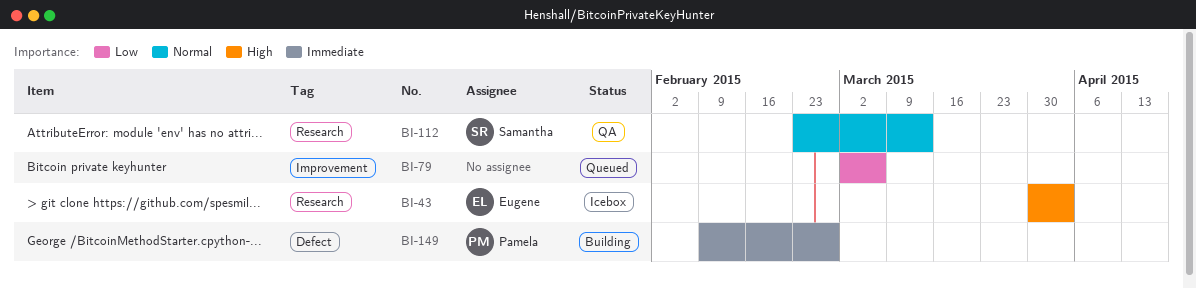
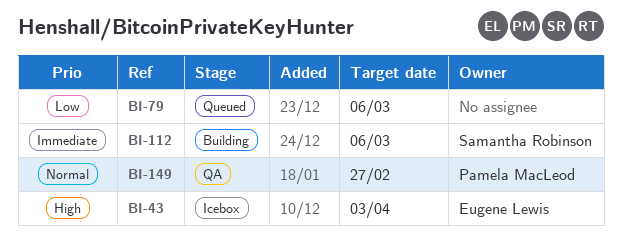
BI-112, status: QA -> Building
BI-112, priority: Normal -> Immediate
BI-112, due: Mar 13 -> Mar 6
BI-149, status: Building -> QA
BI-149, priority: Immediate -> Normal

